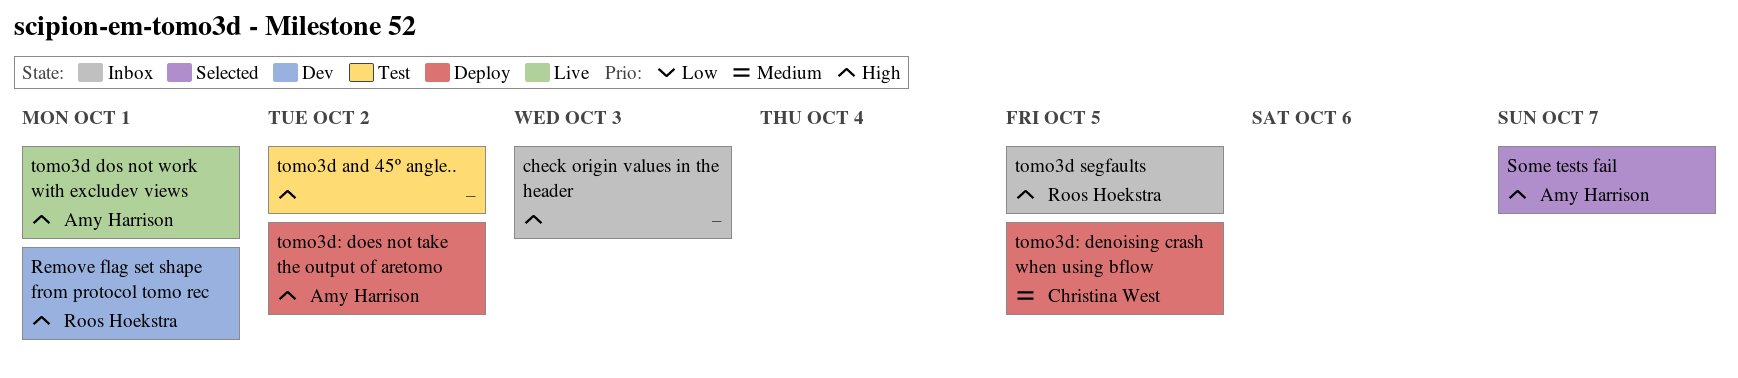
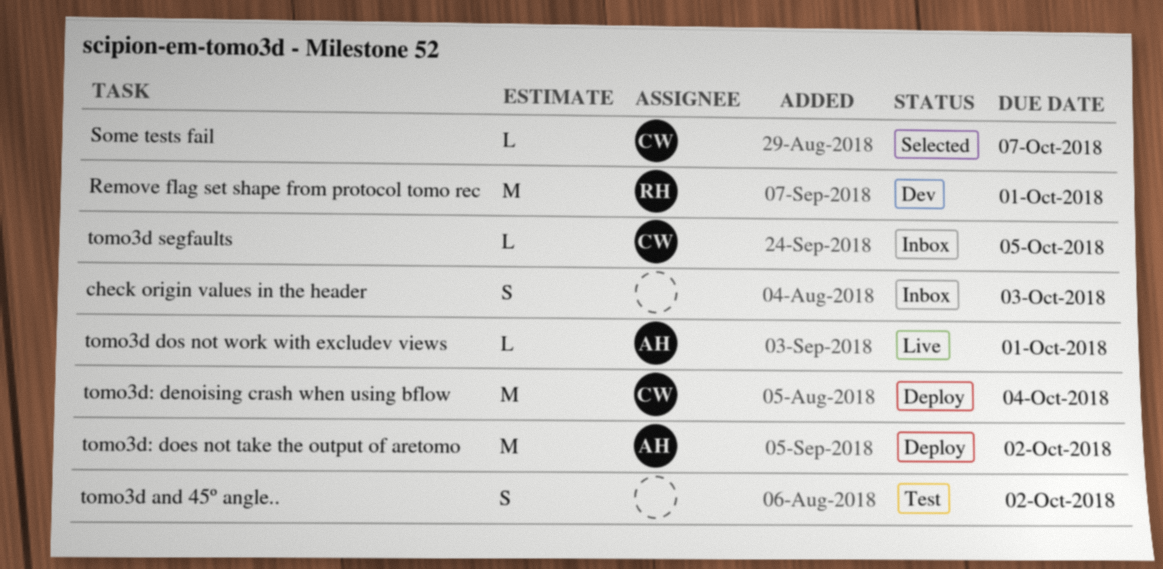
Some tests fail, owner: Amy Harrison -> Christina West
tomo3d segfaults, owner: Roos Hoekstra -> Christina West
tomo3d: denoising crash when using bflow, due: Oct 5 -> Oct 4

